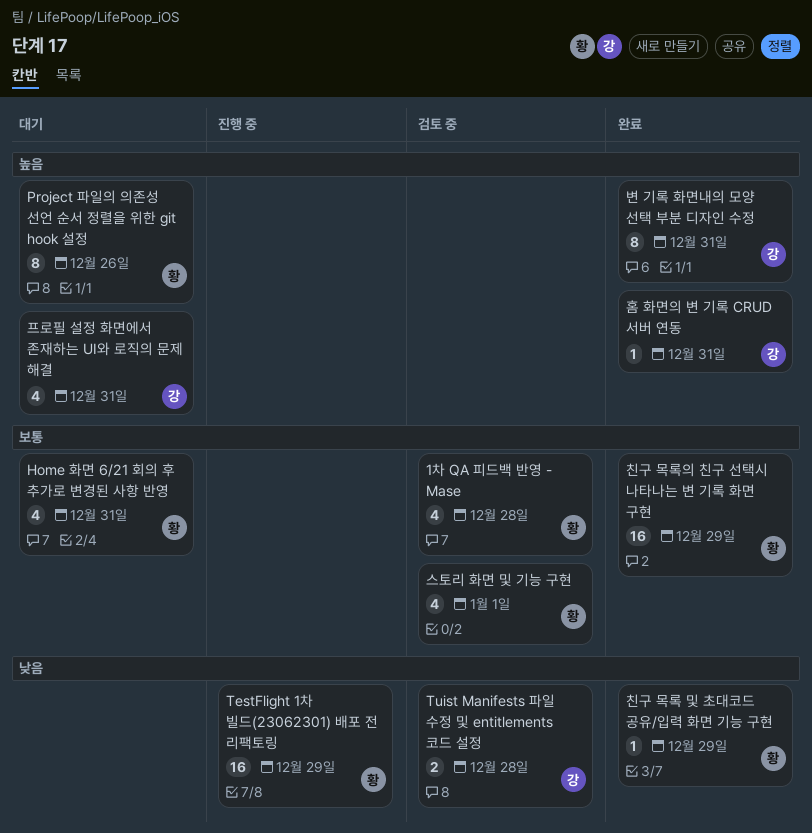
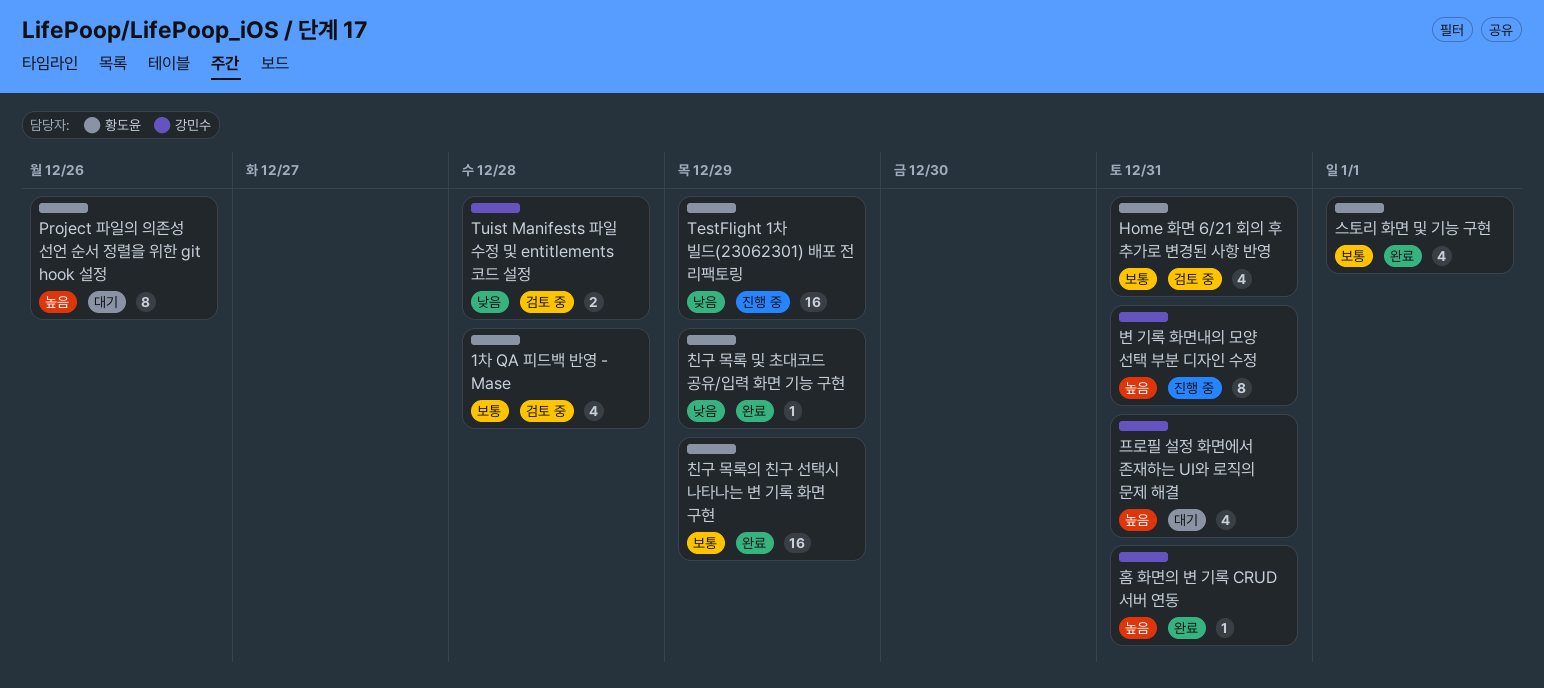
Home 화면 6/21 회의 후 추가로 변경된 사항 반영, status: 대기 -> 검토 중
변 기록 화면내의 모양 선택 부분 디자인 수정, status: 완료 -> 진행 중
스토리 화면 및 기능 구현, status: 검토 중 -> 완료

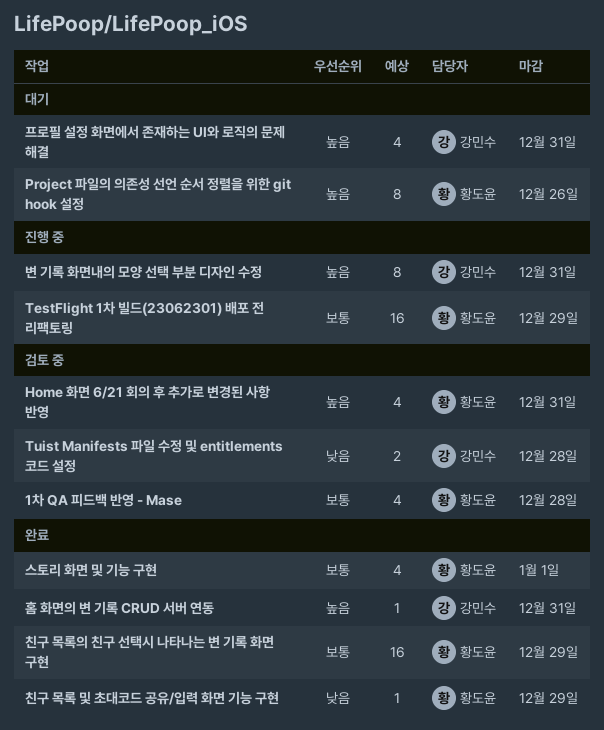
Home 화면 6/21 회의 후 추가로 변경된 사항 반영, priority: 보통 -> 높음
TestFlight 1차 빌드(23062301) 배포 전 리팩토링, priority: 낮음 -> 보통

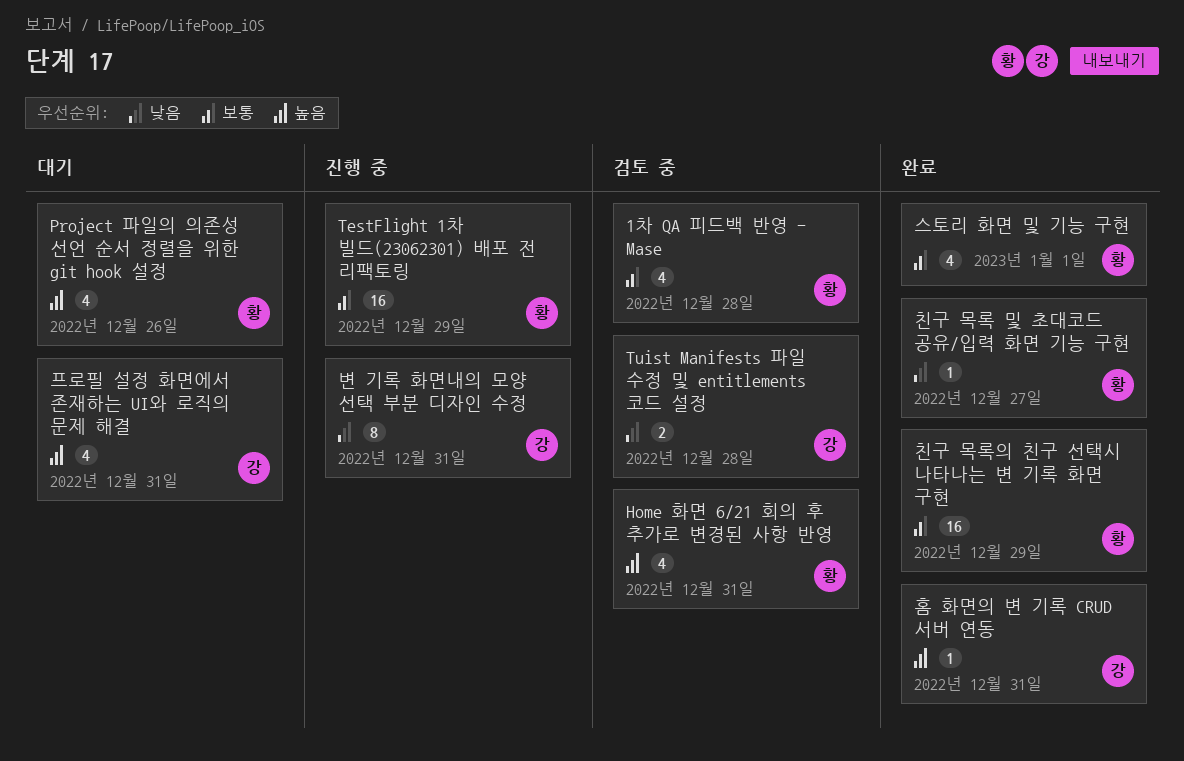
Project 파일의 의존성 선언 순서 정렬을 위한 git hook 설정, estimate: 8 -> 4
변 기록 화면내의 모양 선택 부분 디자인 수정, priority: 높음 -> 낮음
친구 목록 및 초대코드 공유/입력 화면 기능 구현, due: Dec 29 -> Dec 27

